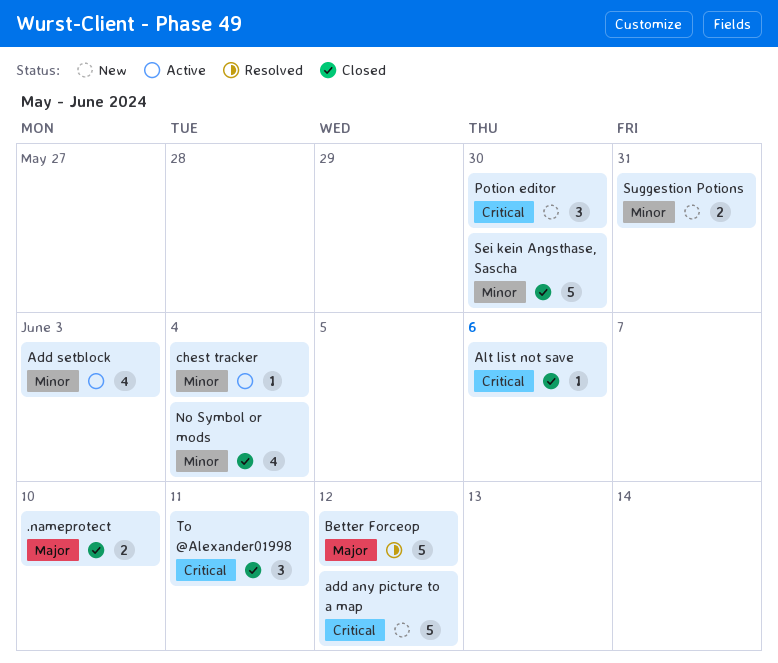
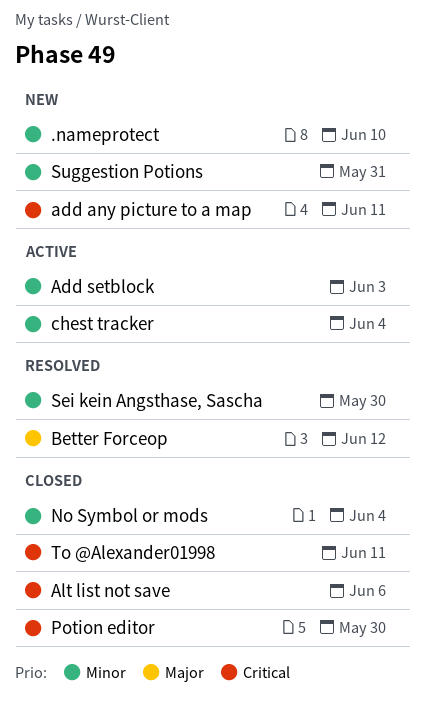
.nameprotect, status: Closed -> New
.nameprotect, priority: Major -> Minor
add any picture to a map, due: Jun 12 -> Jun 11
Potion editor, status: New -> Closed
Sei kein Angsthase, Sascha, status: Closed -> Resolved

